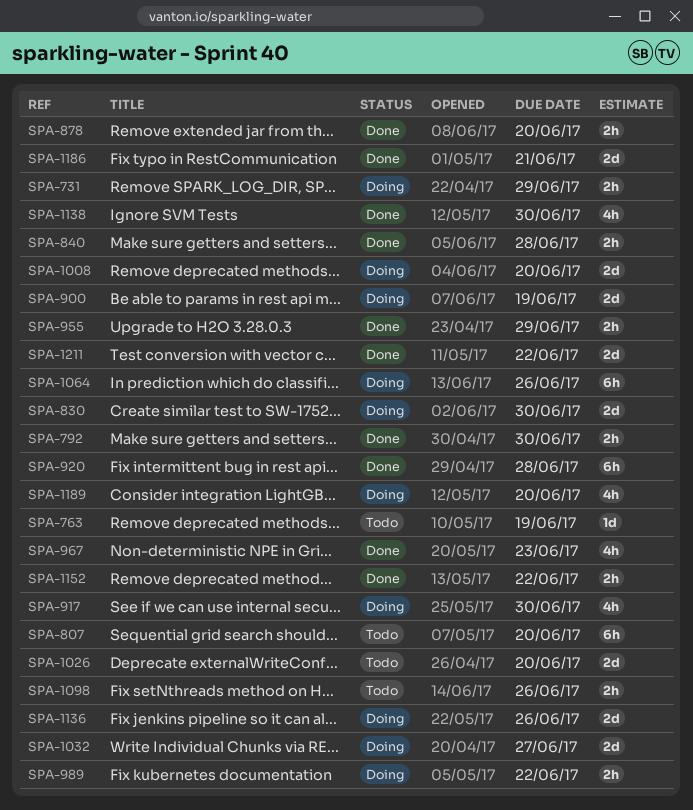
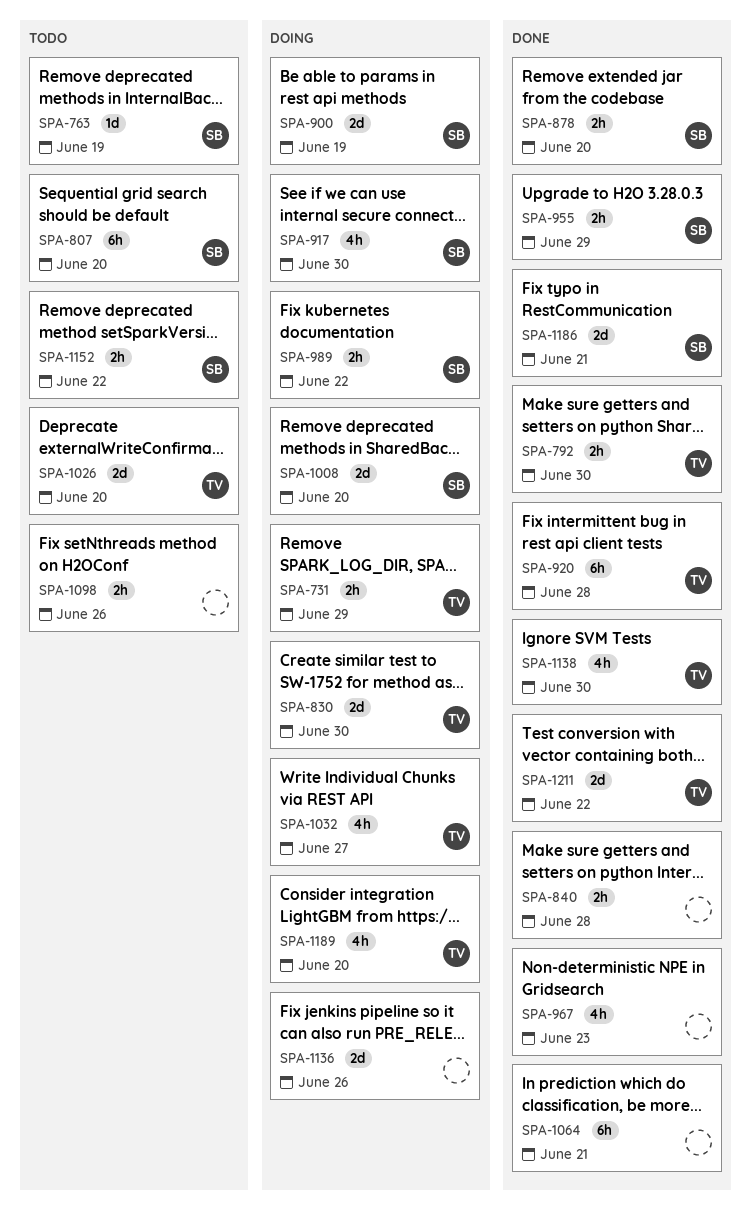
SPA-1032, estimate: 2d -> 4h
SPA-1064, status: Doing -> Done
SPA-1064, due: Jun 26 -> Jun 21
SPA-1152, status: Done -> Todo

